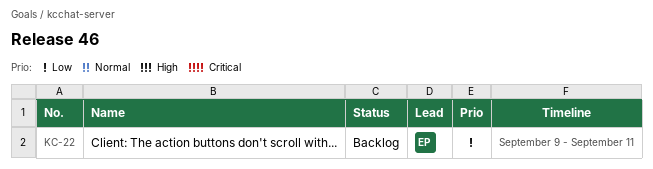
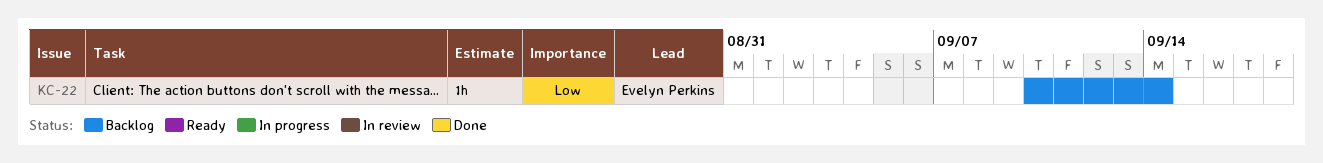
KC-22, start: Sep 9 -> Sep 10
KC-22, due: Sep 11 -> Sep 14

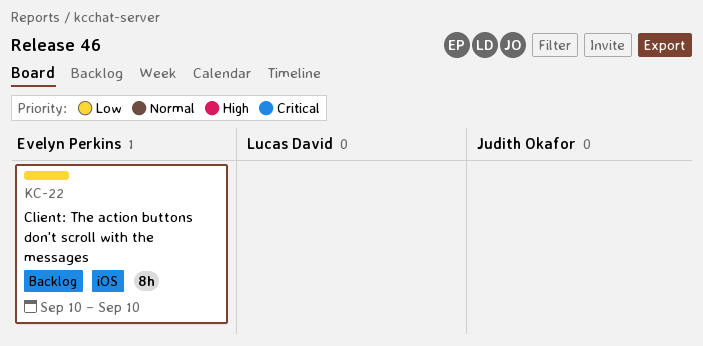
KC-22, estimate: 1h -> 8h
KC-22, due: Sep 14 -> Sep 10

